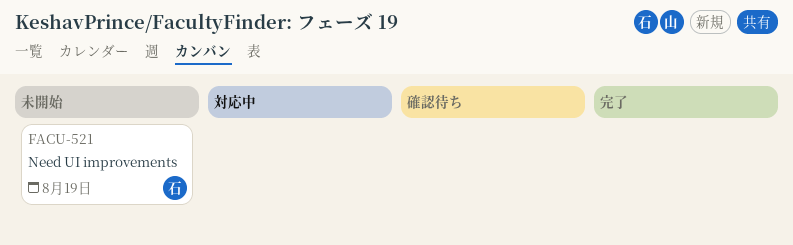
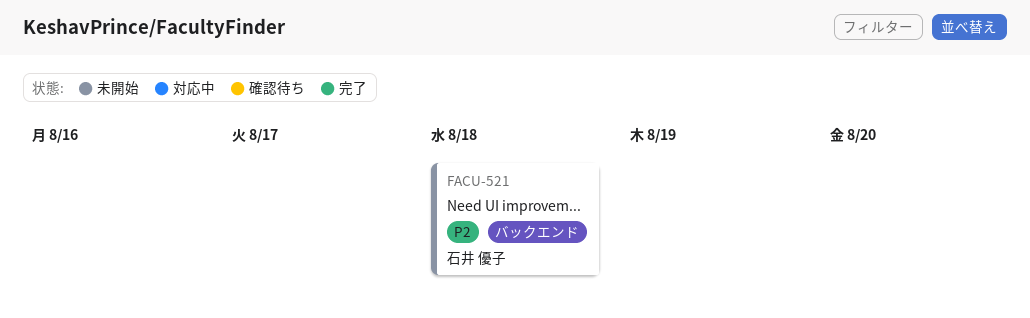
FACU-521, due: Aug 19 -> Aug 18

